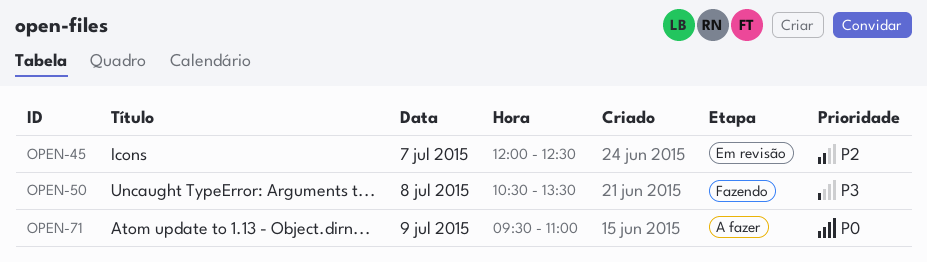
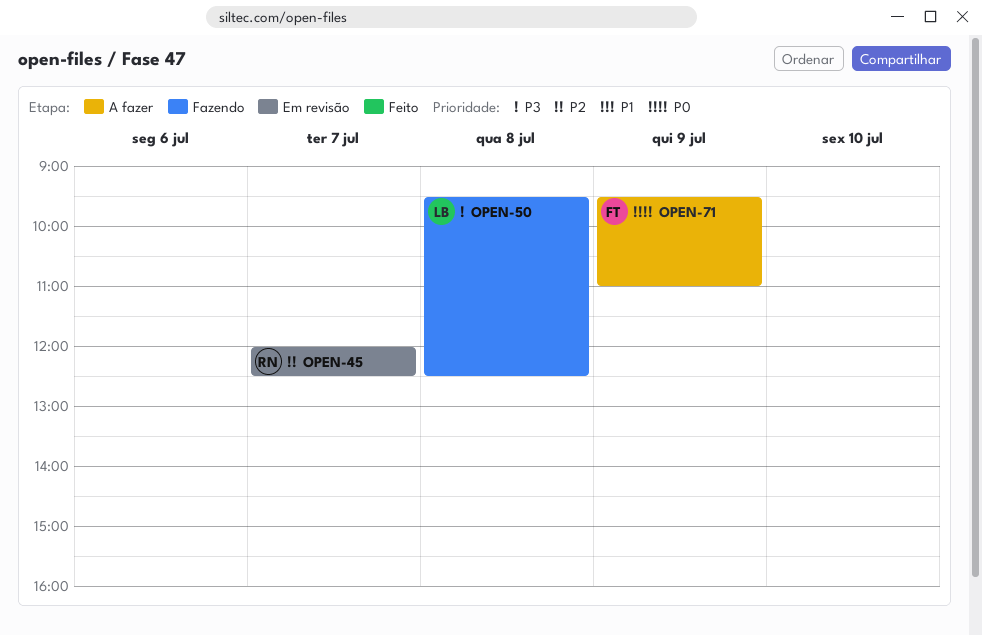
OPEN-50, begins: 10:30 -> 09:30
OPEN-50, ends: 13:30 -> 12:30

